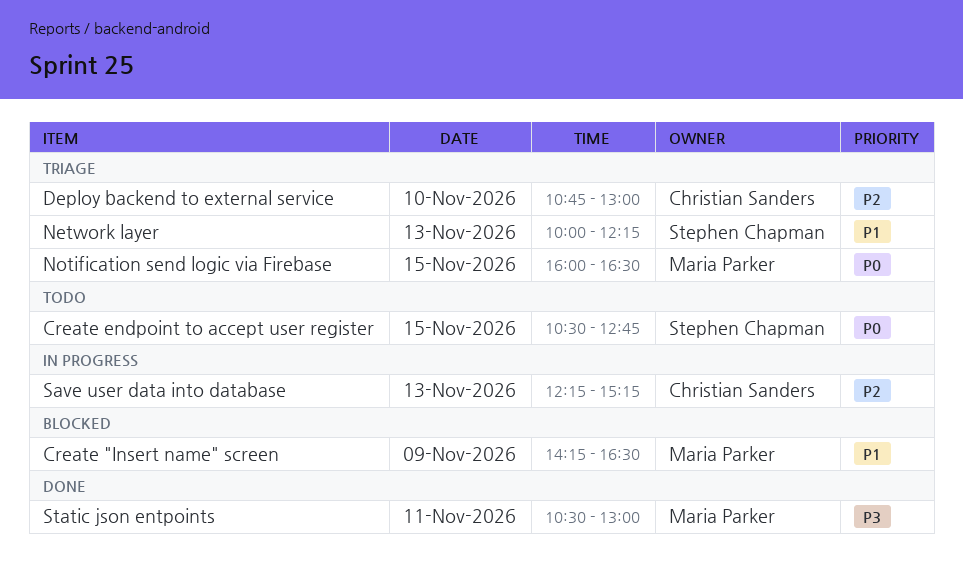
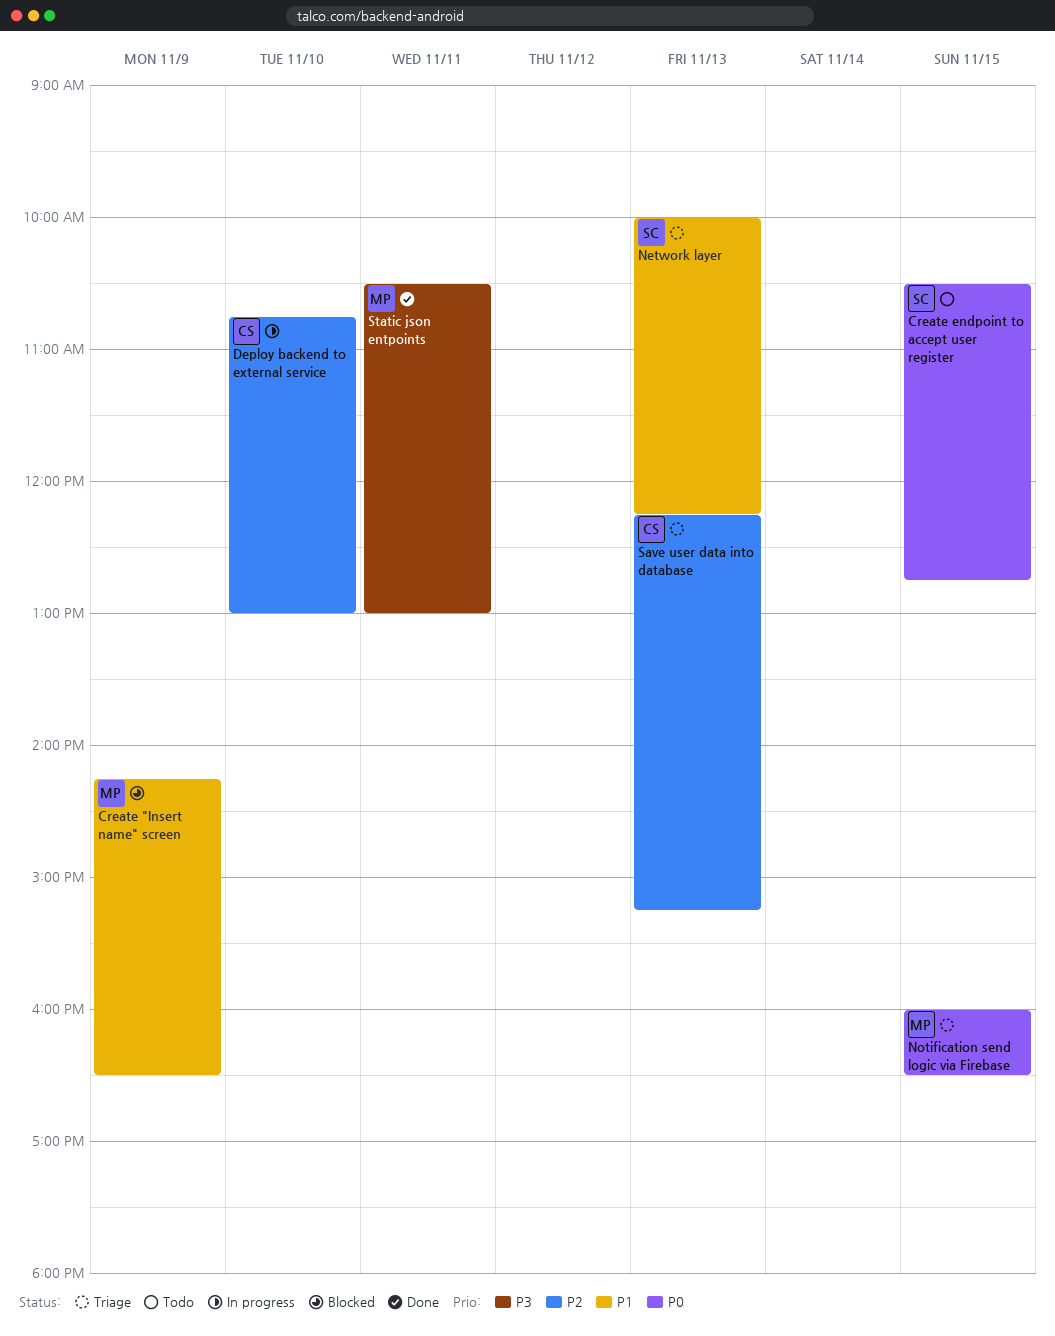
Deploy backend to external service, status: Triage -> In progress
Save user data into database, status: In progress -> Triage

